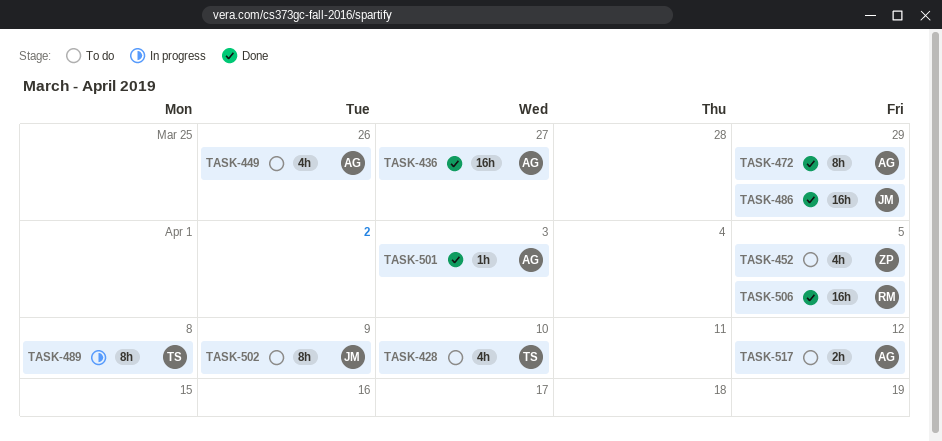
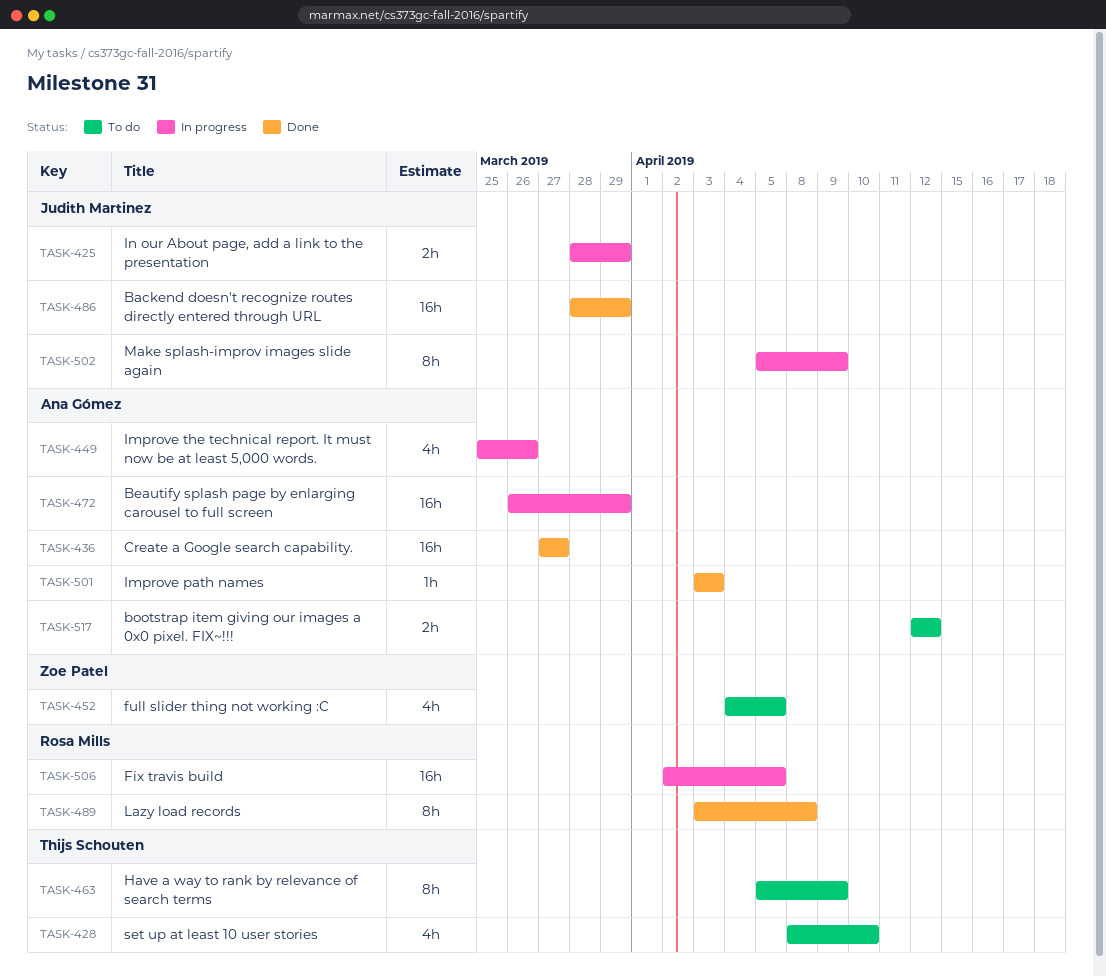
TASK-425: none -> present
TASK-449, status: To do -> In progress
TASK-463: none -> present
TASK-472, status: Done -> In progress
TASK-472, estimate: 8h -> 16h
TASK-489, status: In progress -> Done
TASK-489, owner: Thijs Schouten -> Rosa Mills
TASK-502, status: To do -> In progress
TASK-506, status: Done -> In progress

